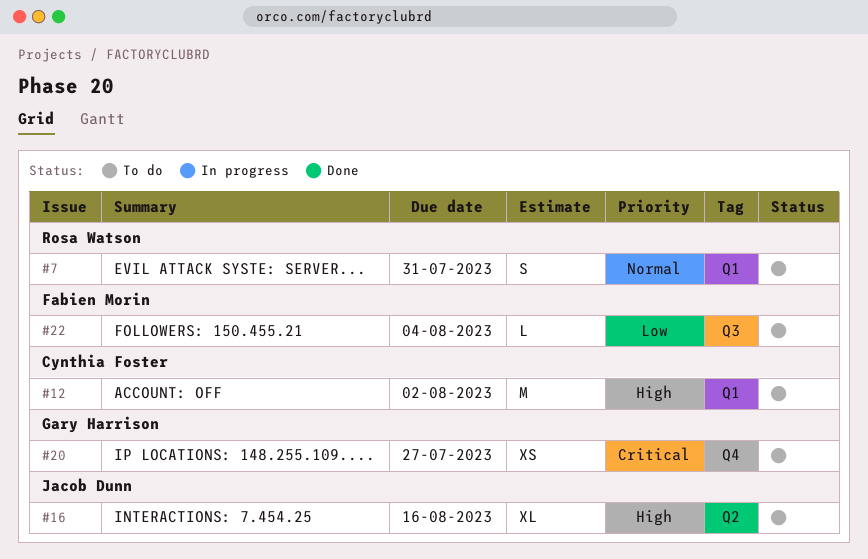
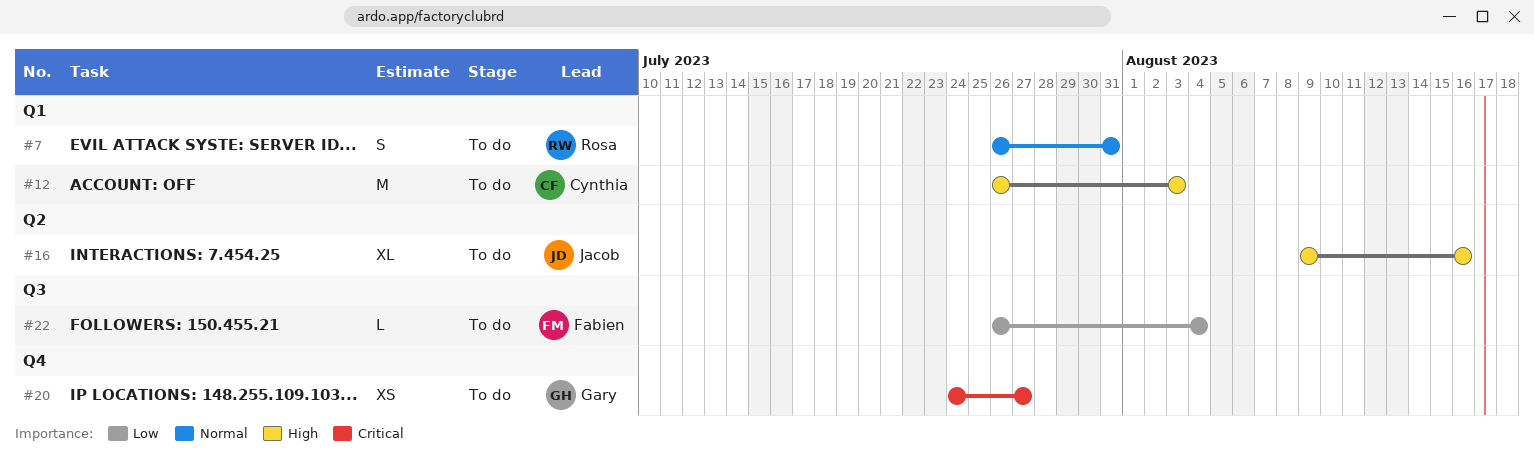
#12, due: Aug 2 -> Aug 3

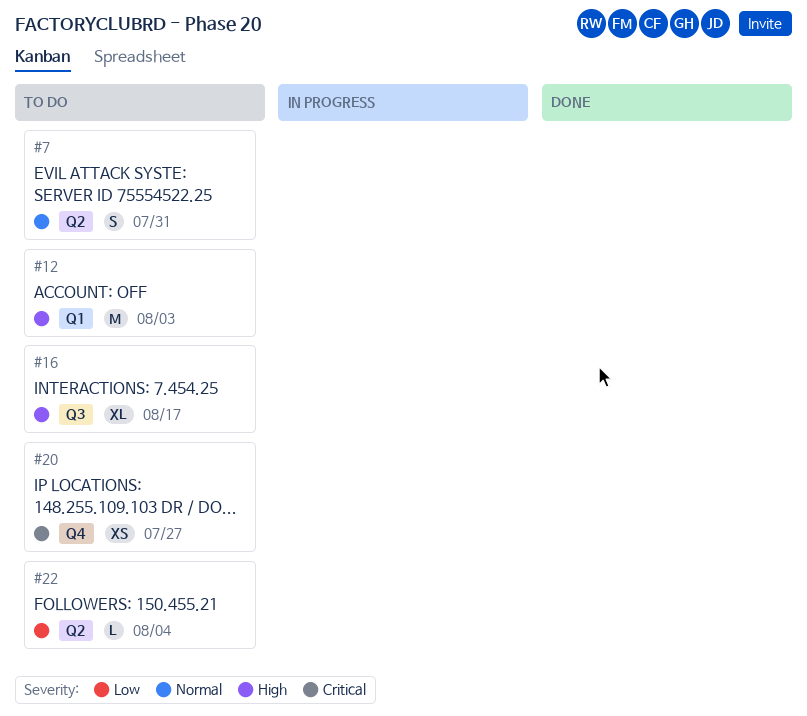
#7, label: Q1 -> Q2
#16, label: Q2 -> Q3
#16, due: Aug 16 -> Aug 17
#22, label: Q3 -> Q2

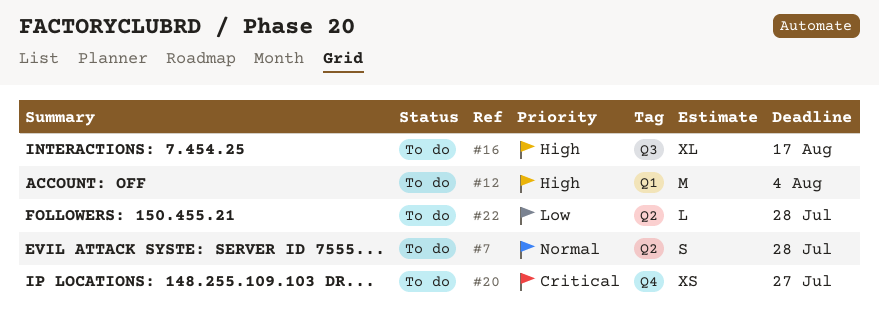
#7, due: Jul 31 -> Jul 28
#12, due: Aug 3 -> Aug 4
#22, due: Aug 4 -> Jul 28

